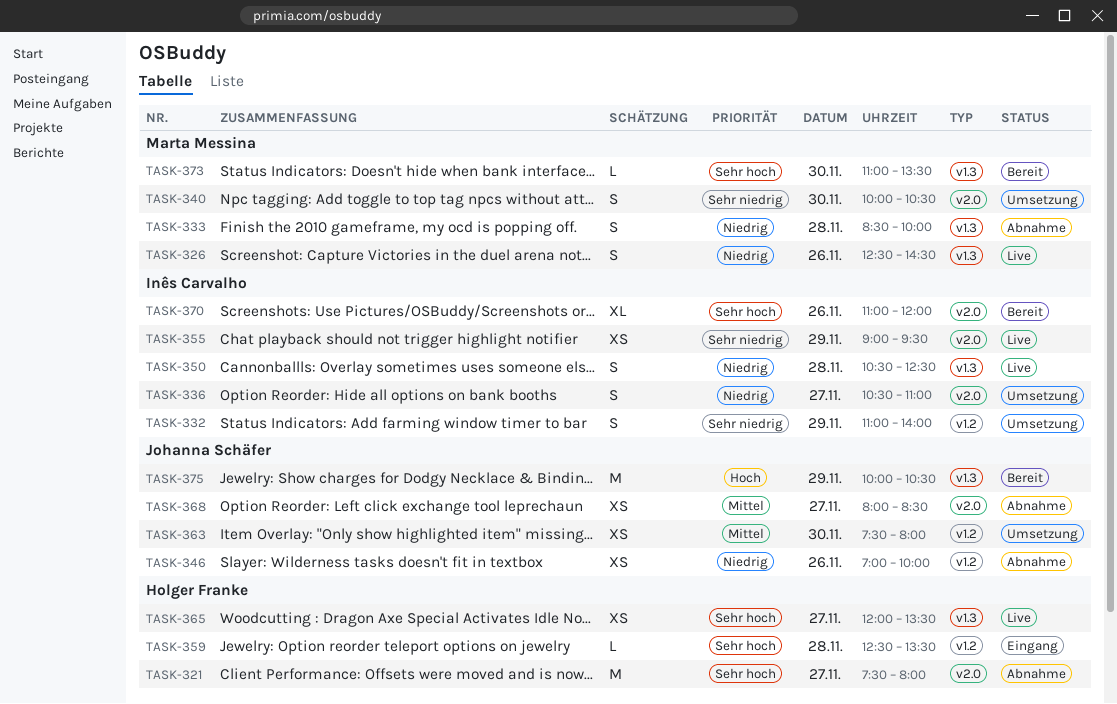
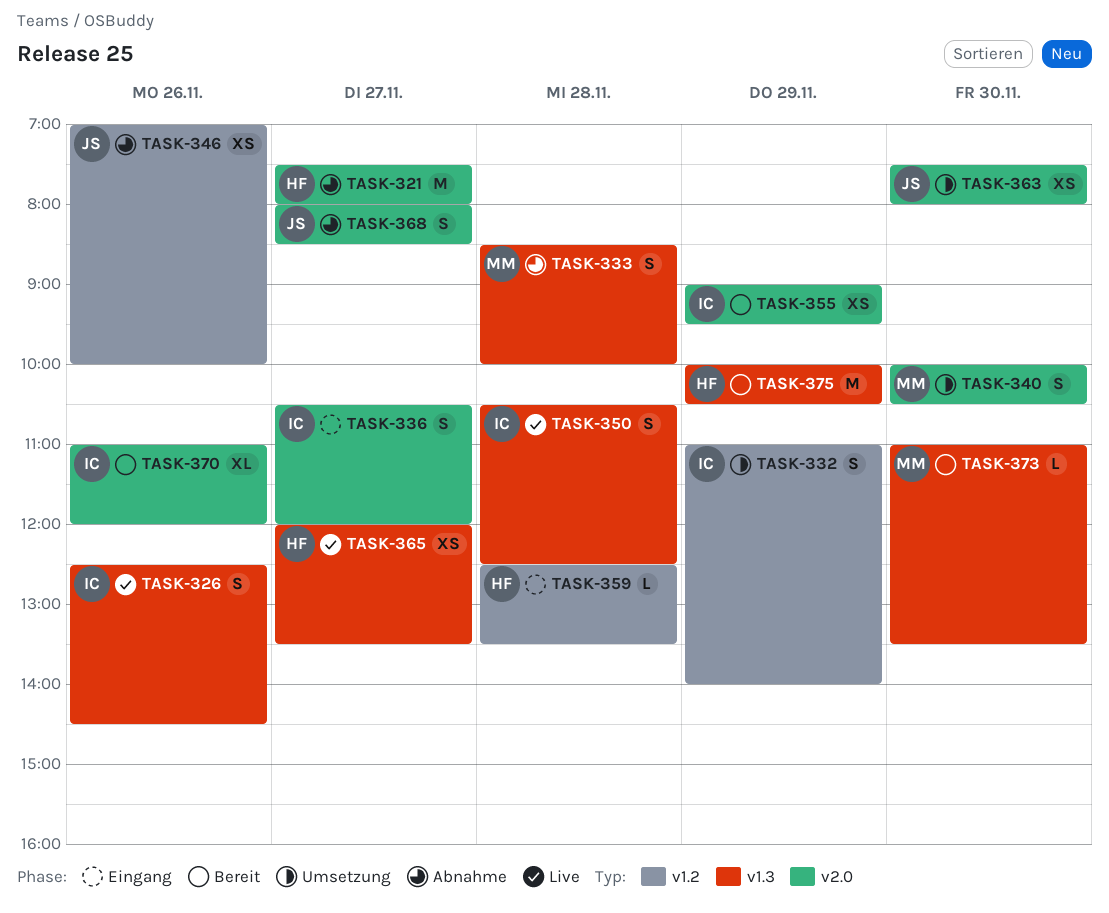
TASK-326, owner: Marta Messina -> Inês Carvalho
TASK-336, status: Umsetzung -> Eingang
TASK-336, ends: 11:00 -> 12:00
TASK-355, status: Live -> Bereit
TASK-363, label: v1.2 -> v2.0
TASK-368, estimate: XS -> S
TASK-375, owner: Johanna Schäfer -> Holger Franke

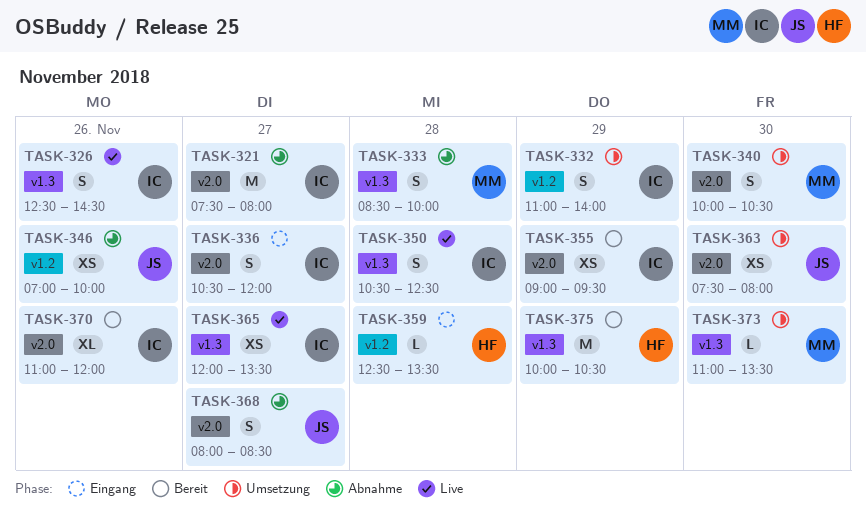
TASK-321, owner: HF -> IC
TASK-365, owner: HF -> IC
TASK-373, status: Bereit -> Umsetzung

